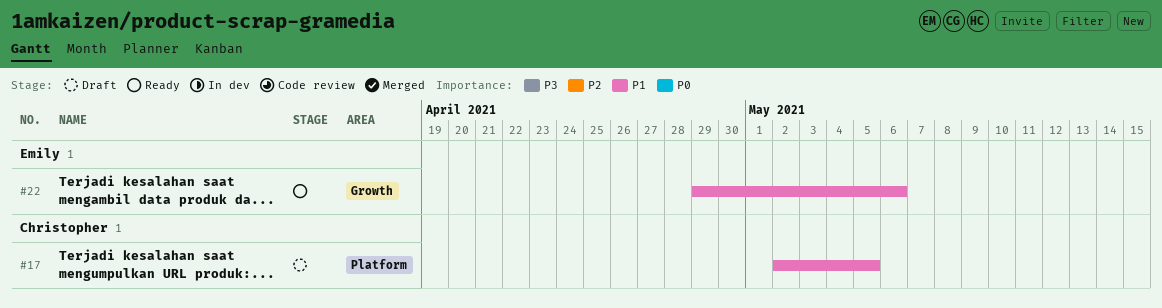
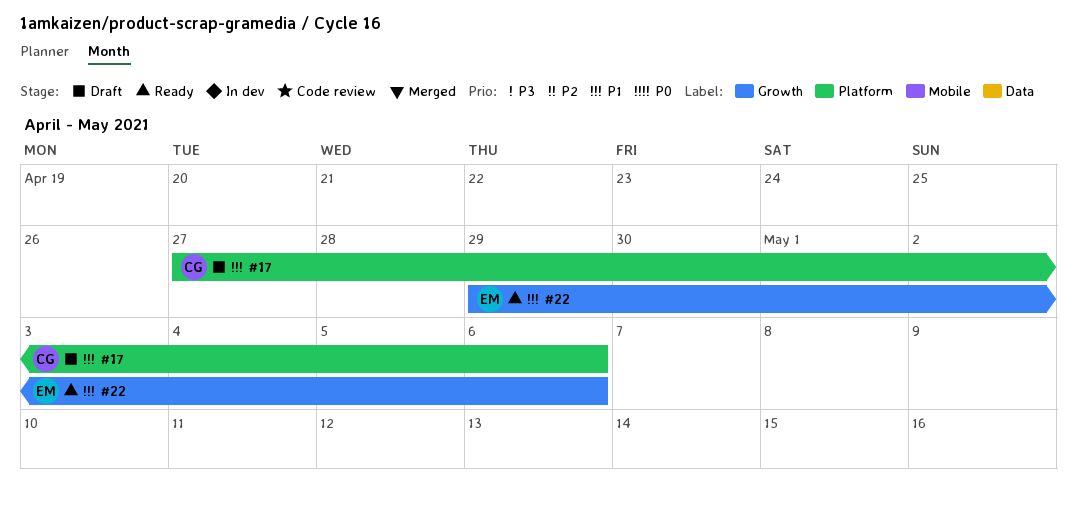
#17, start: May 2 -> Apr 27
#17, due: May 5 -> May 6

